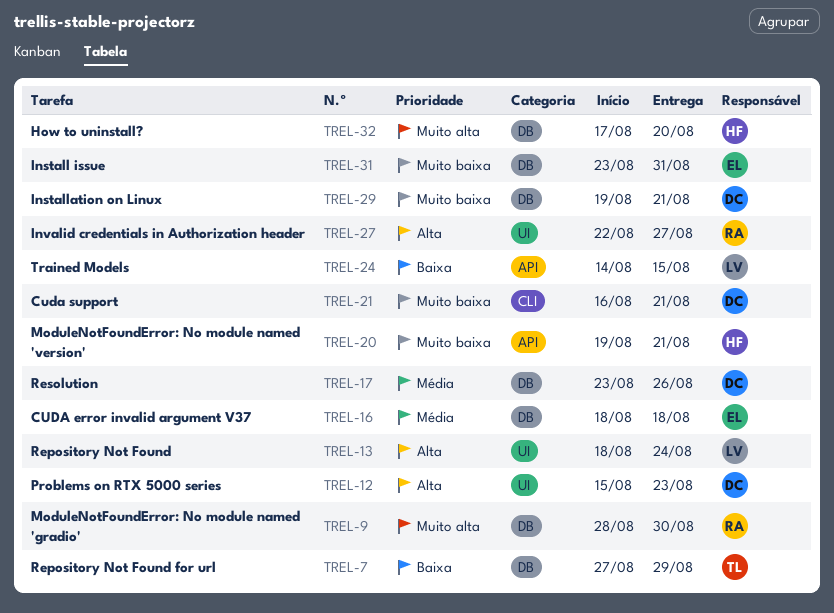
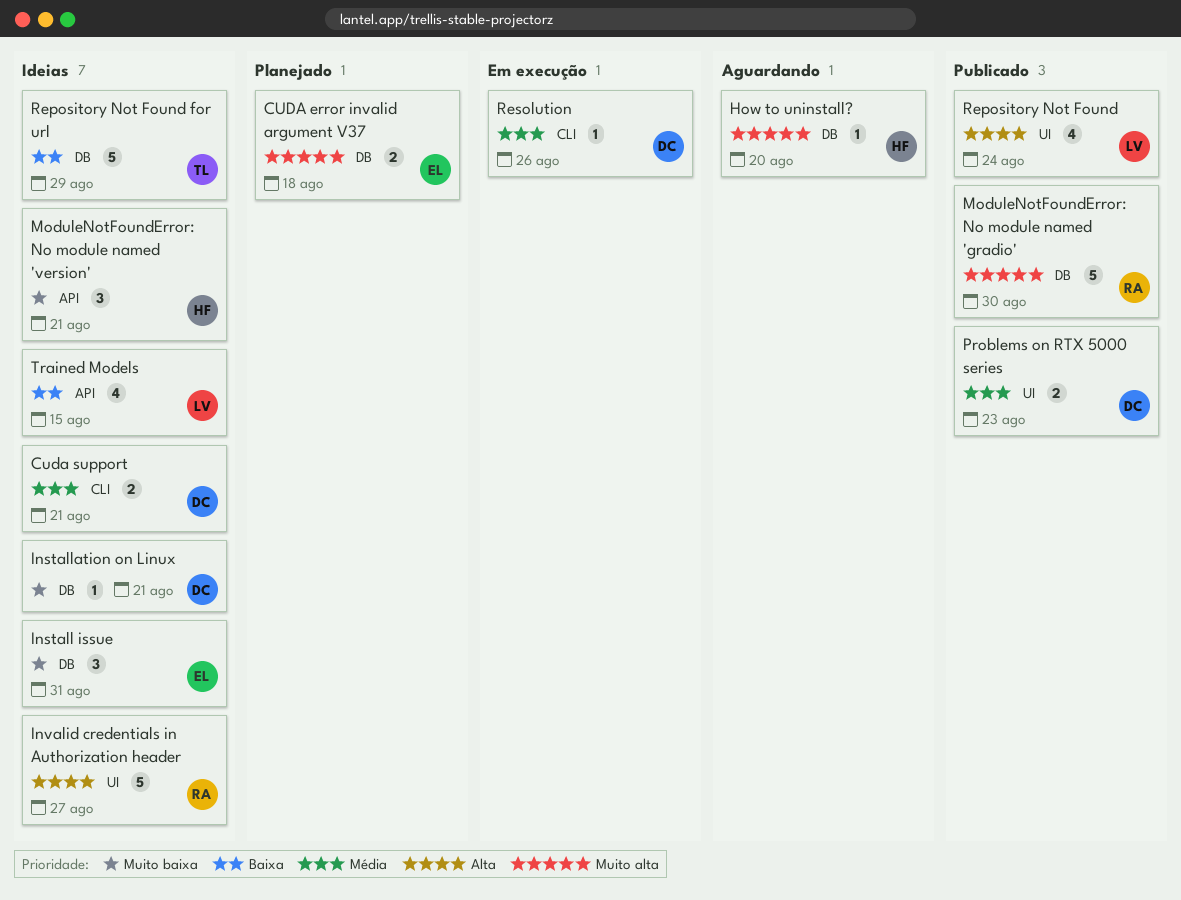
CUDA error invalid argument V37, priority: Média -> Muito alta
Cuda support, priority: Muito baixa -> Média
Problems on RTX 5000 series, priority: Alta -> Média
Resolution, label: DB -> CLI

